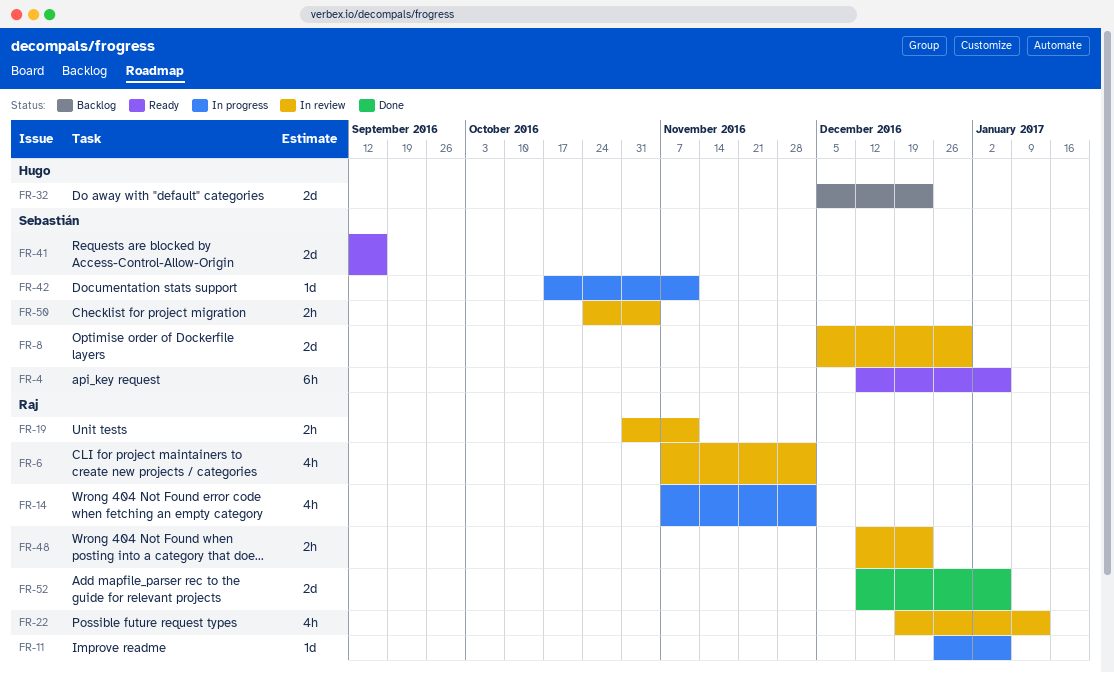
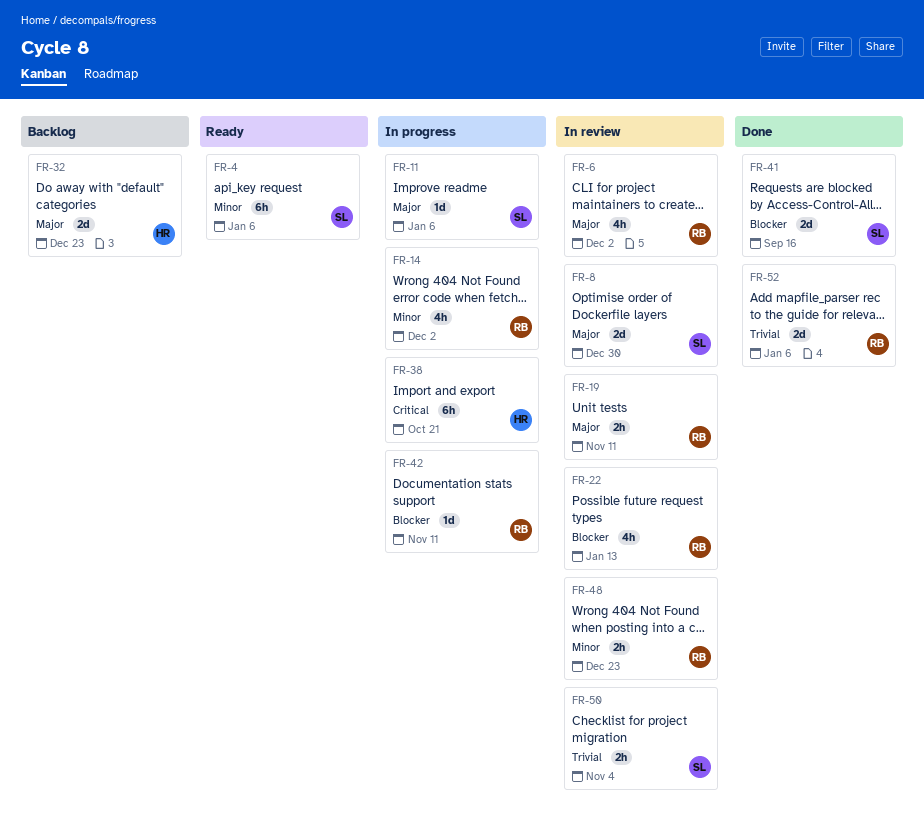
FR-11, owner: Raj -> Sebastián
FR-38: none -> present
FR-41, status: Ready -> Done
FR-42, owner: Sebastián -> Raj

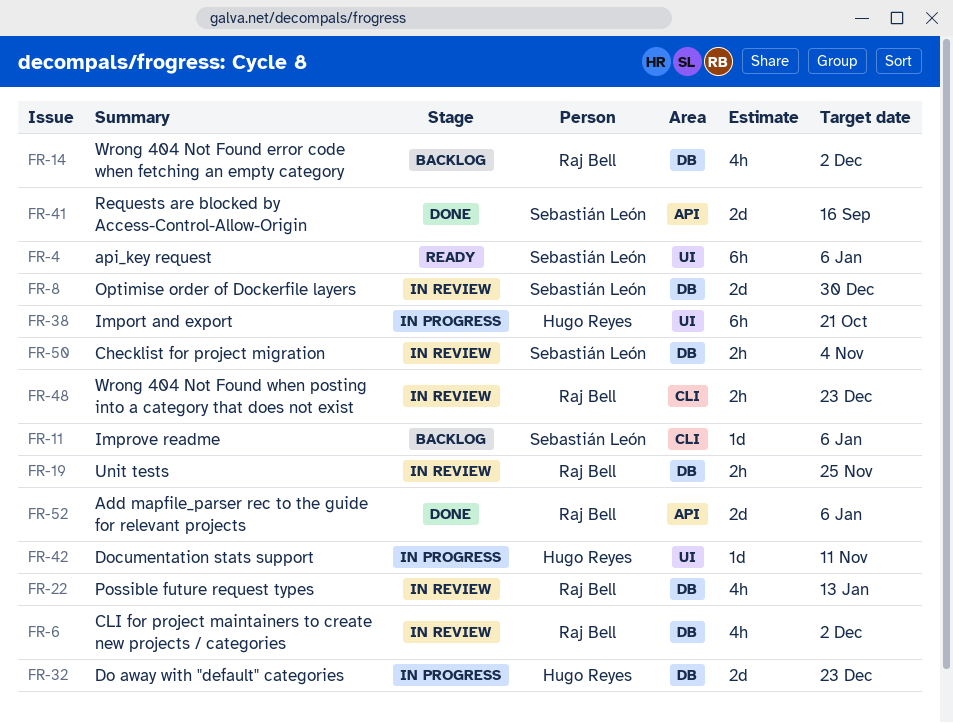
FR-11, status: In progress -> Backlog
FR-14, status: In progress -> Backlog
FR-19, due: Nov 11 -> Nov 25
FR-32, status: Backlog -> In progress
FR-42, owner: Raj Bell -> Hugo Reyes

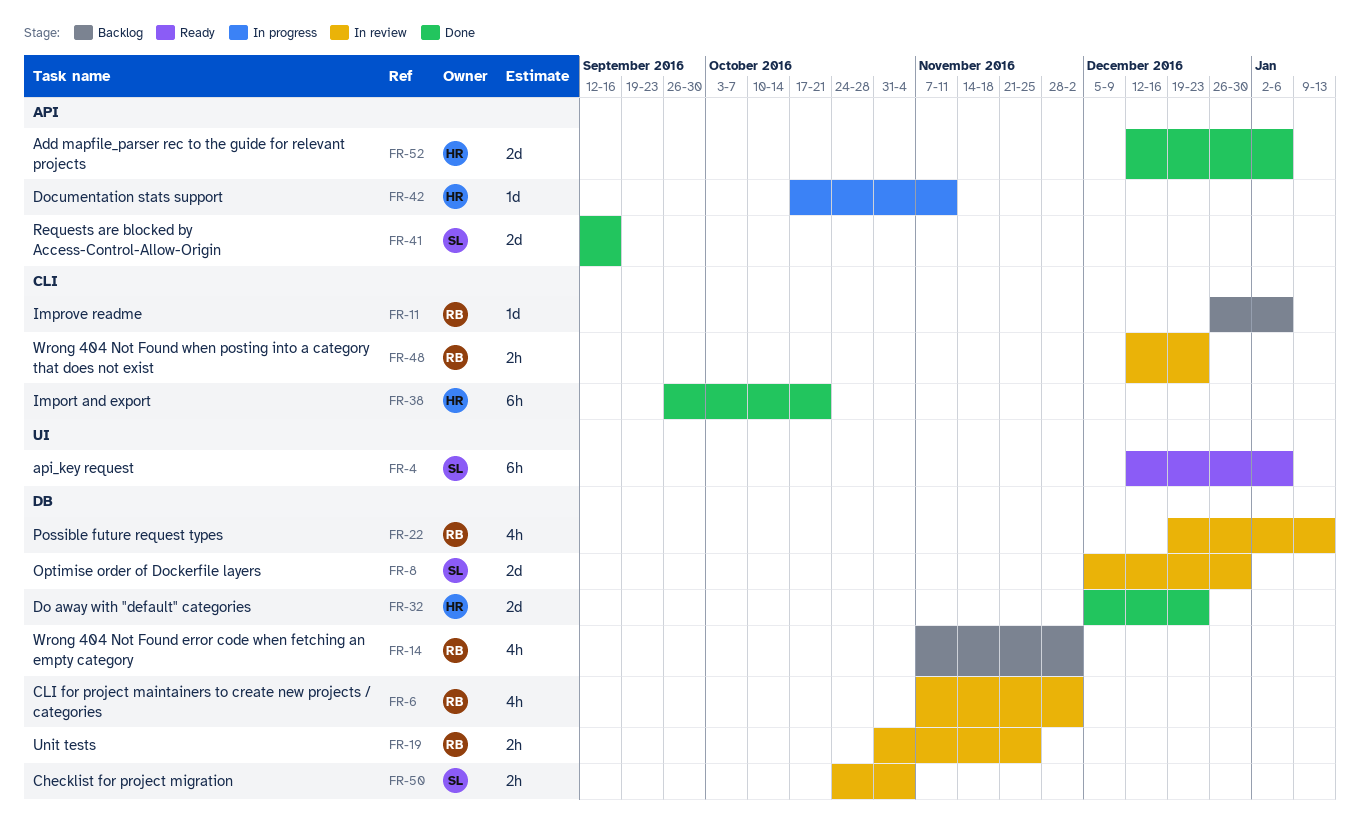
FR-11, owner: Sebastián León -> Raj Bell
FR-32, status: In progress -> Done
FR-38, status: In progress -> Done
FR-38, label: UI -> CLI
FR-42, label: UI -> API
FR-52, owner: Raj Bell -> Hugo Reyes

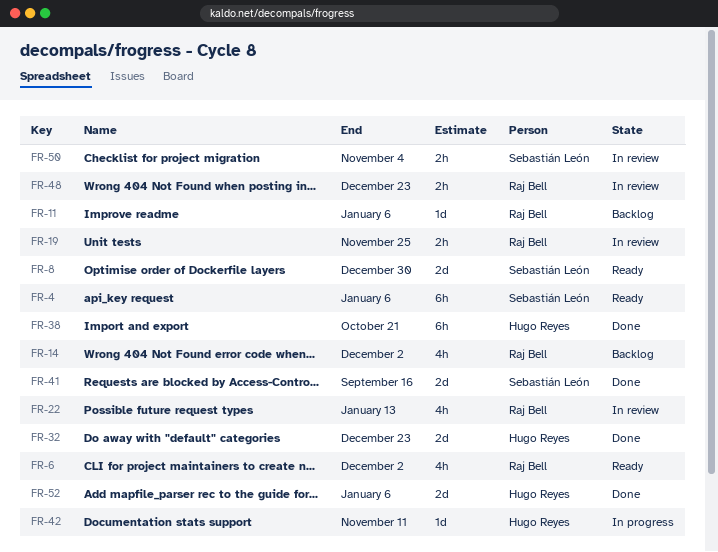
FR-6, status: In review -> Ready
FR-8, status: In review -> Ready

